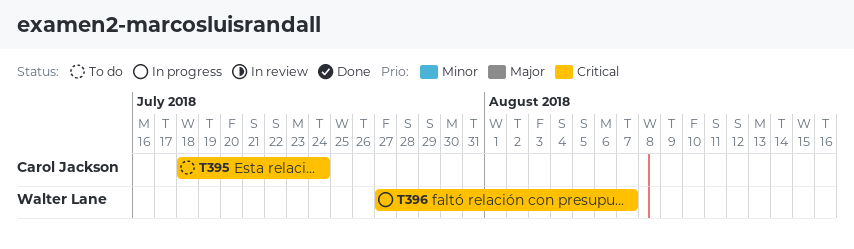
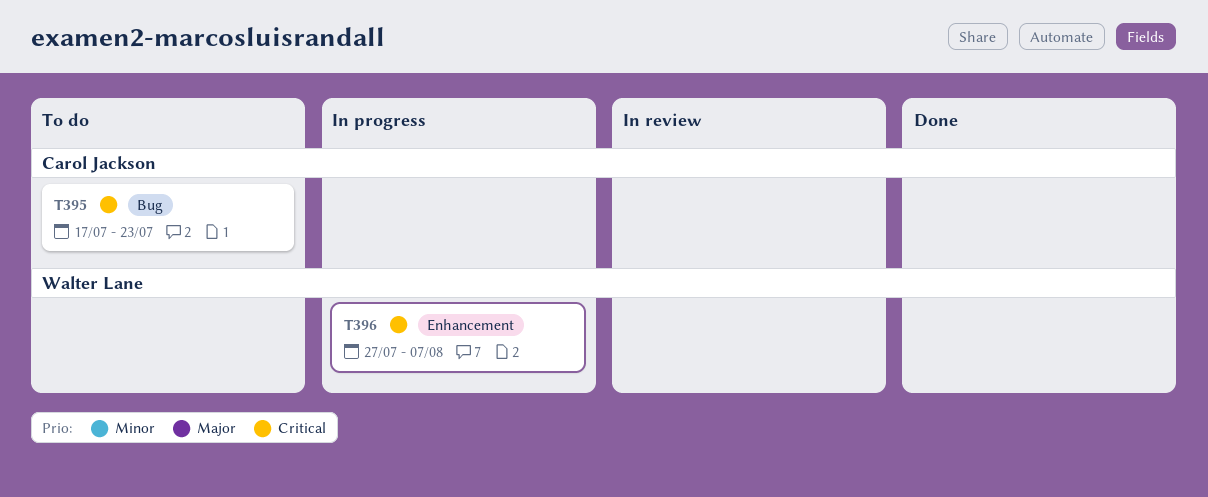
T395, start: Jul 18 -> Jul 17
T395, due: Jul 24 -> Jul 23

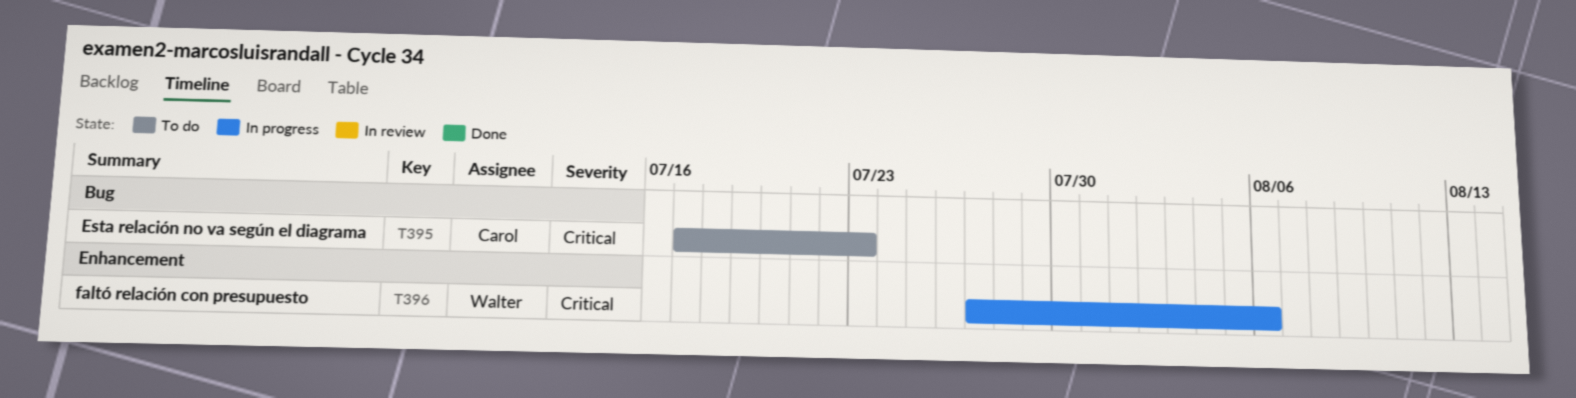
T396, due: Aug 7 -> Aug 6

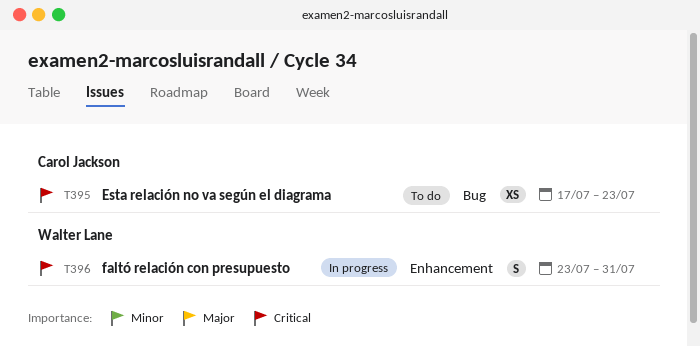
T396, start: Jul 27 -> Jul 23
T396, due: Aug 6 -> Jul 31

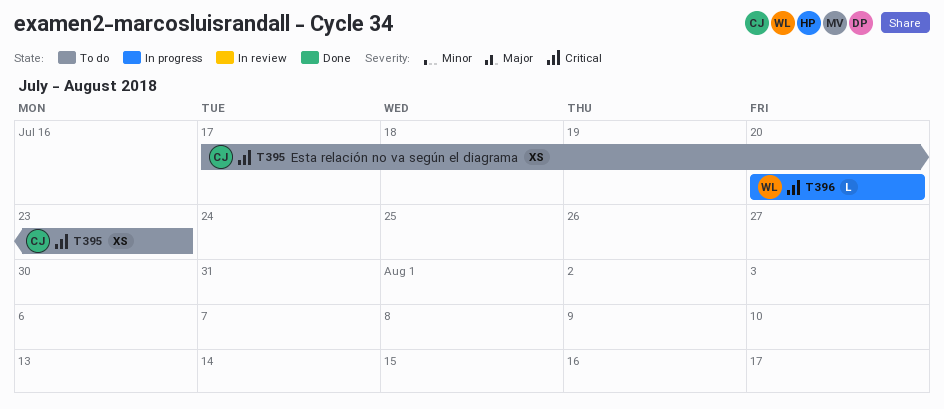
T396, estimate: S -> L
T396, start: Jul 23 -> Jul 20
T396, due: Jul 31 -> Jul 20

